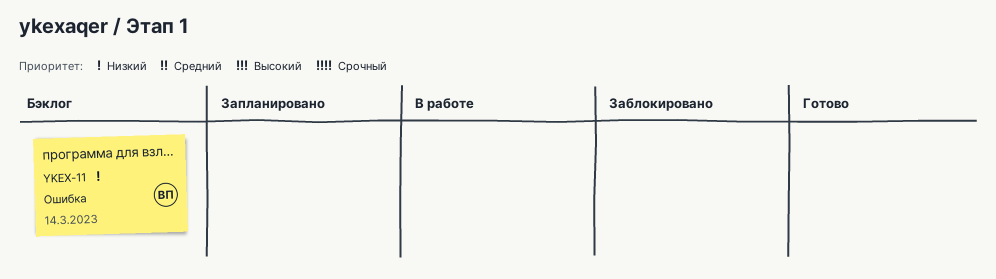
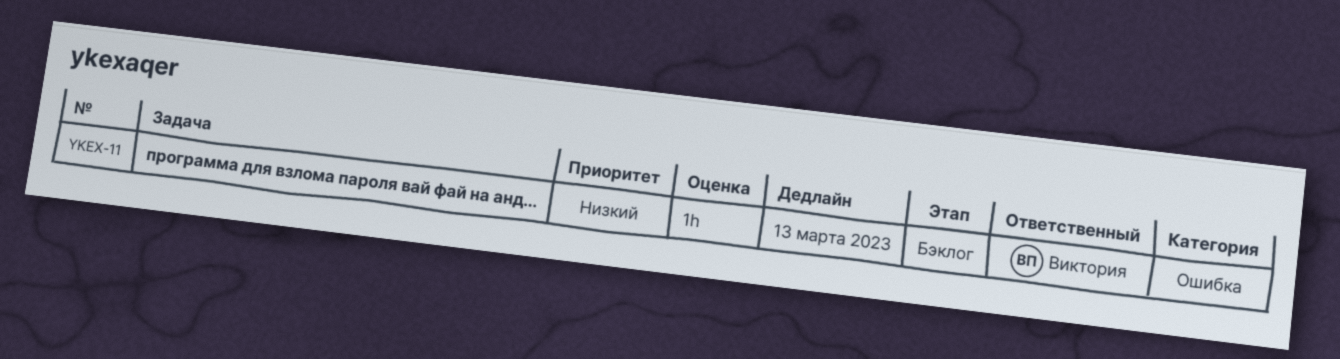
YKEX-11, due: Mar 14 -> Mar 13

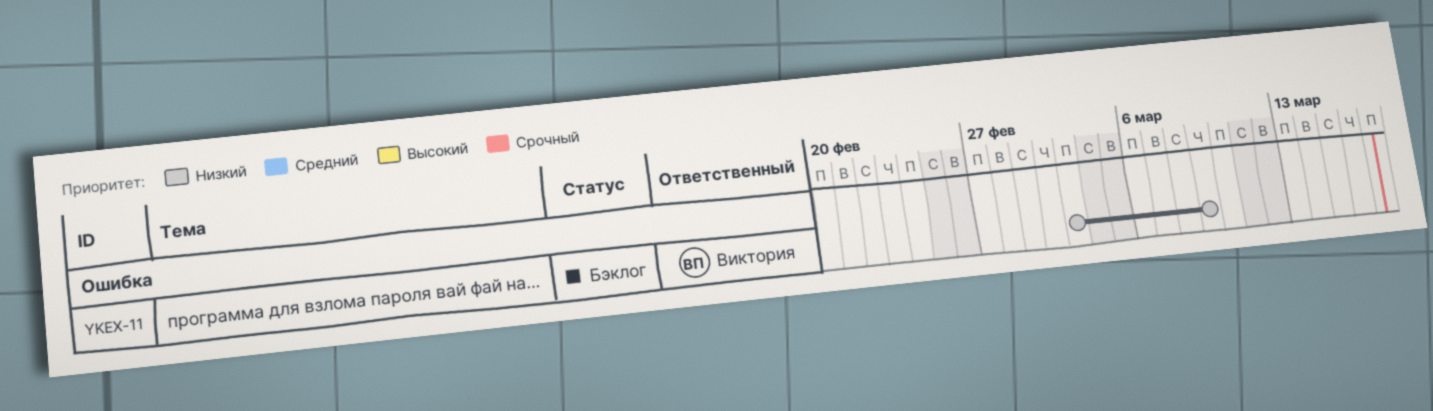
YKEX-11, due: Mar 13 -> Mar 9

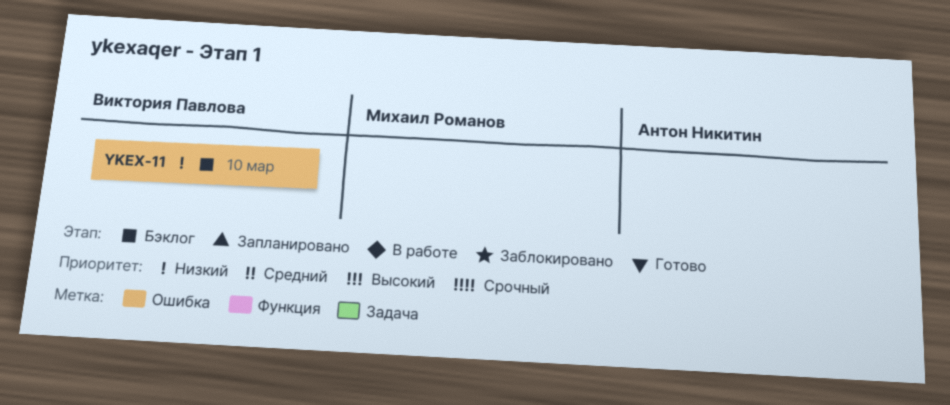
YKEX-11, due: Mar 9 -> Mar 10

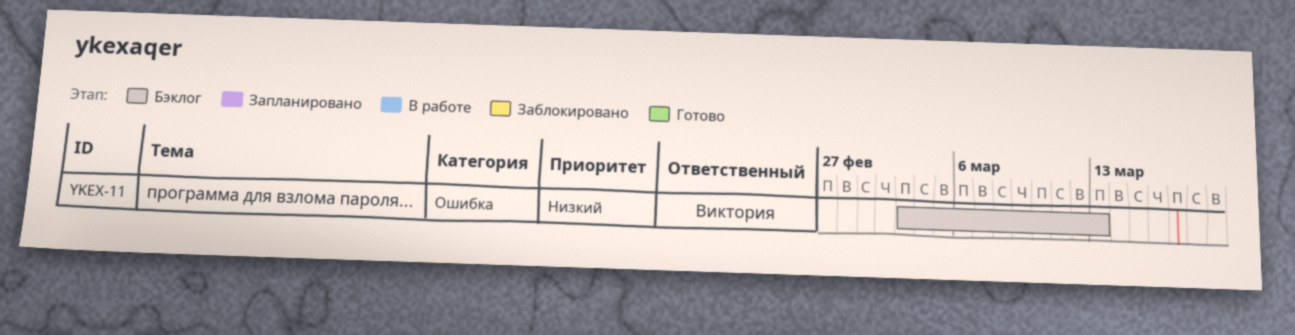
YKEX-11, due: Mar 10 -> Mar 13

